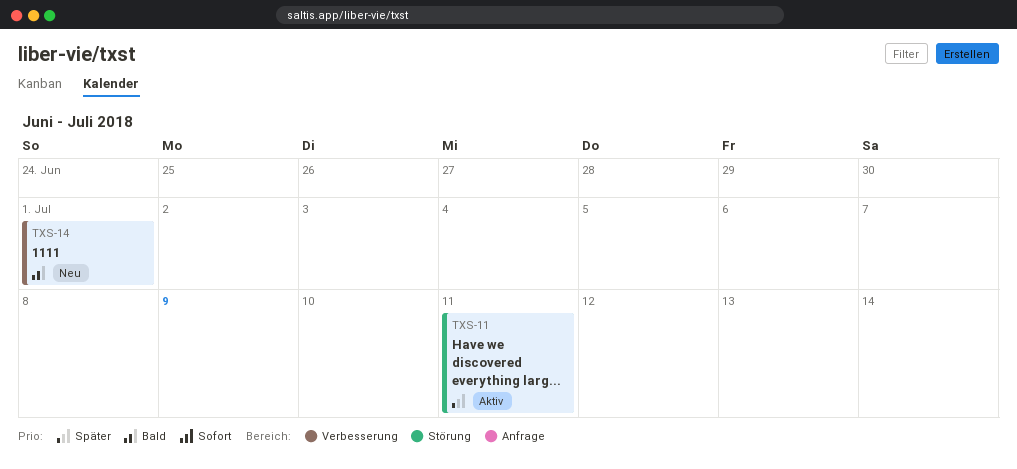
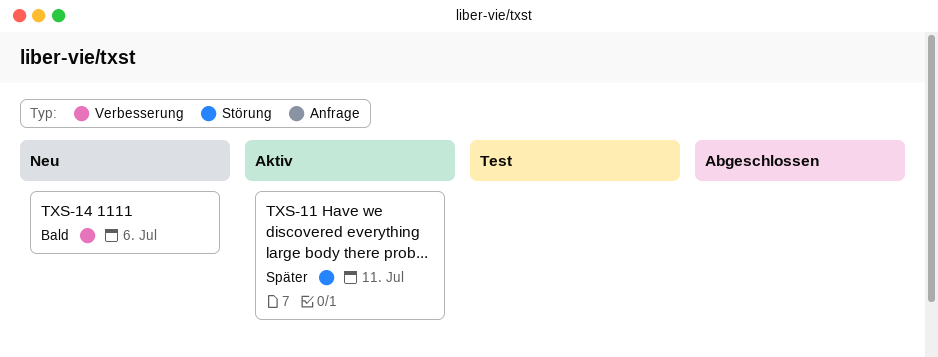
TXS-14, due: Jul 1 -> Jul 6

